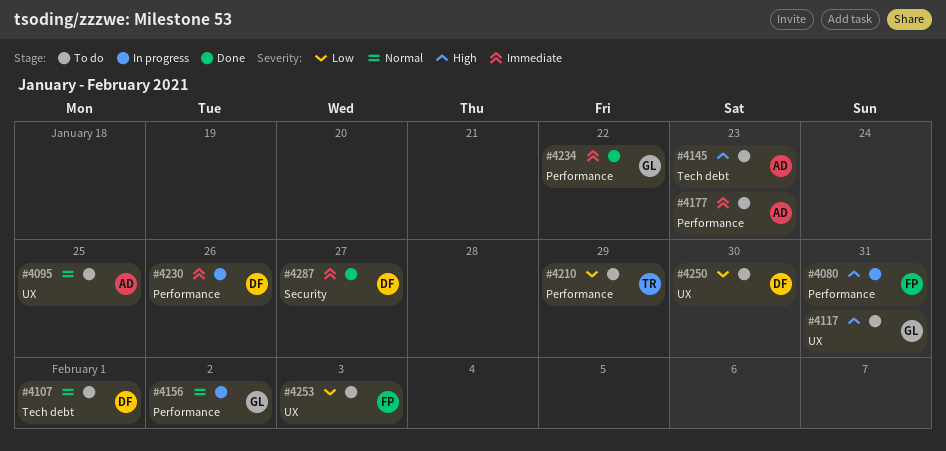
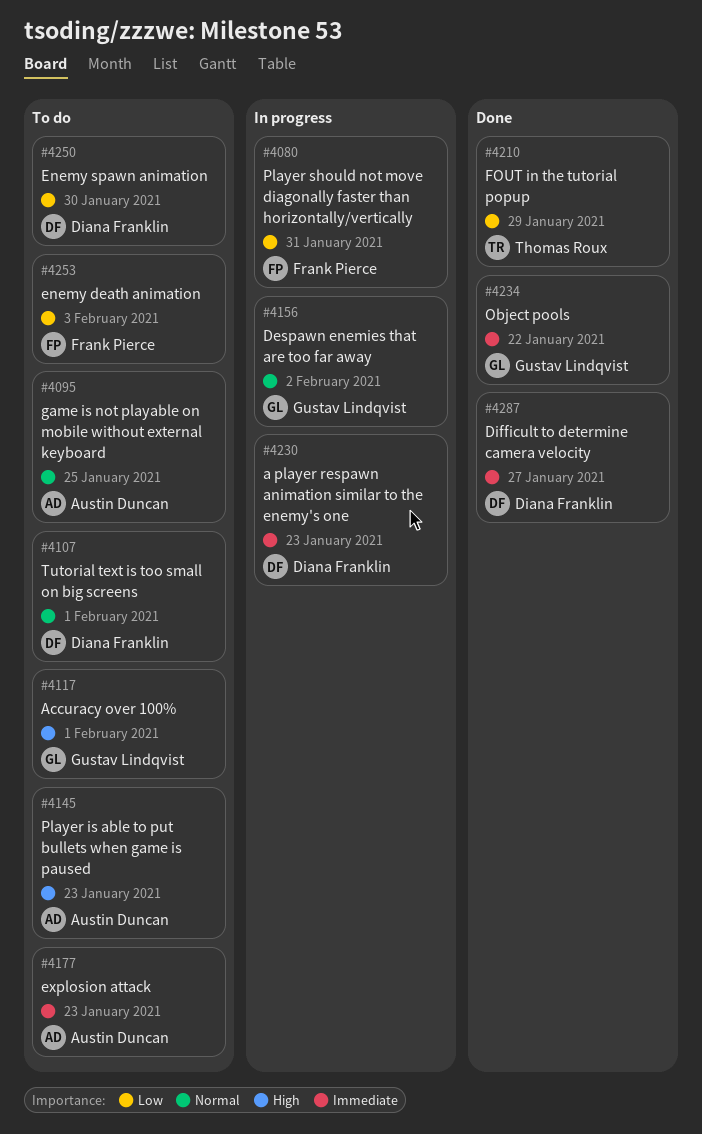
#4080, priority: High -> Low
#4117, due: Jan 31 -> Feb 1
#4210, status: To do -> Done
#4230, due: Jan 26 -> Jan 23

